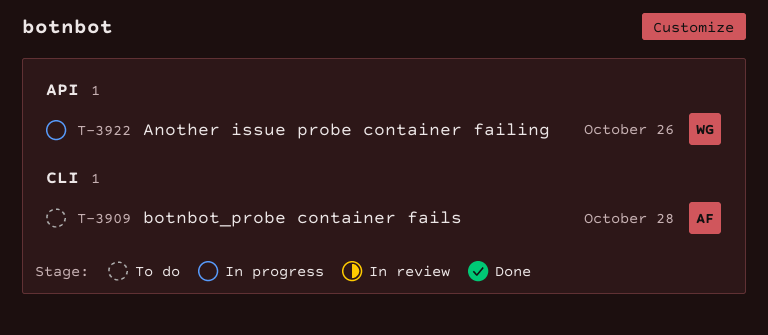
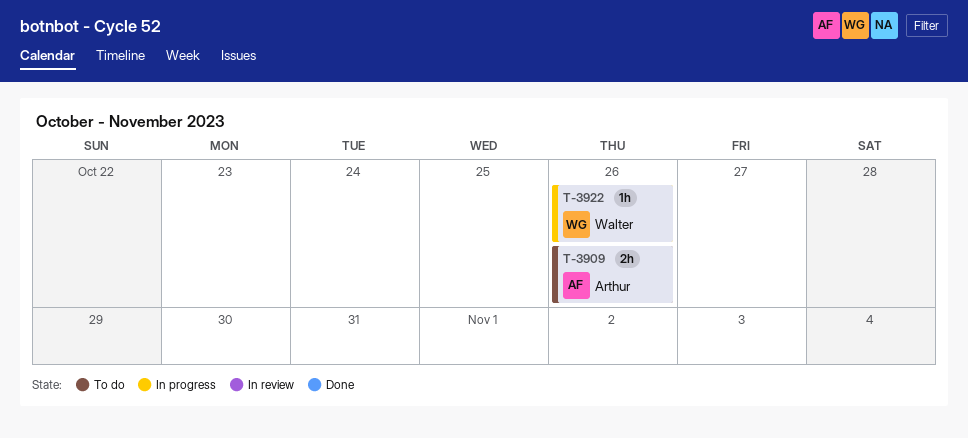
T-3909, due: Oct 28 -> Oct 26

